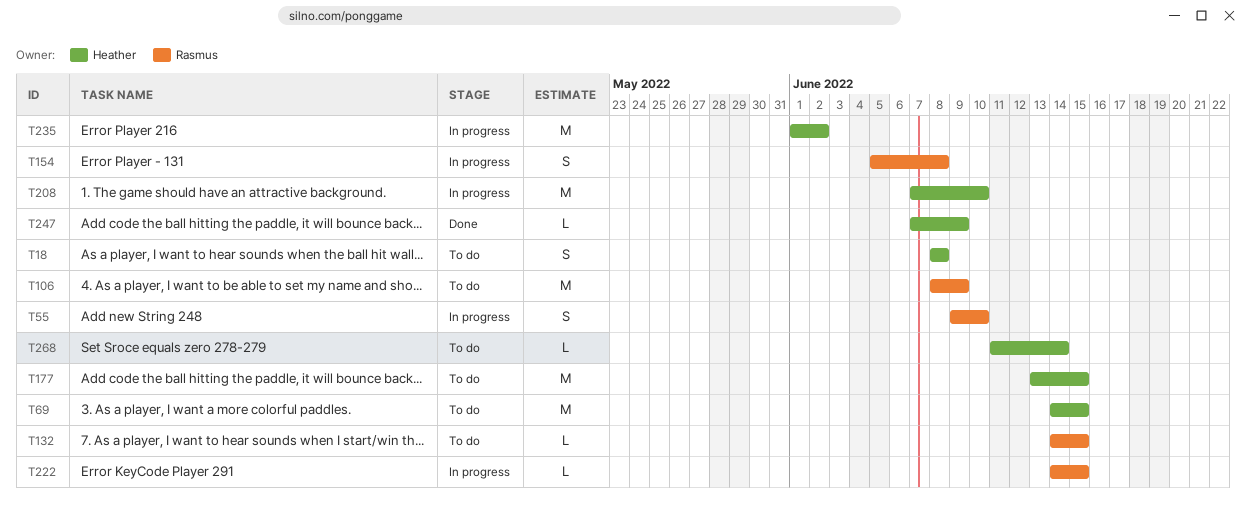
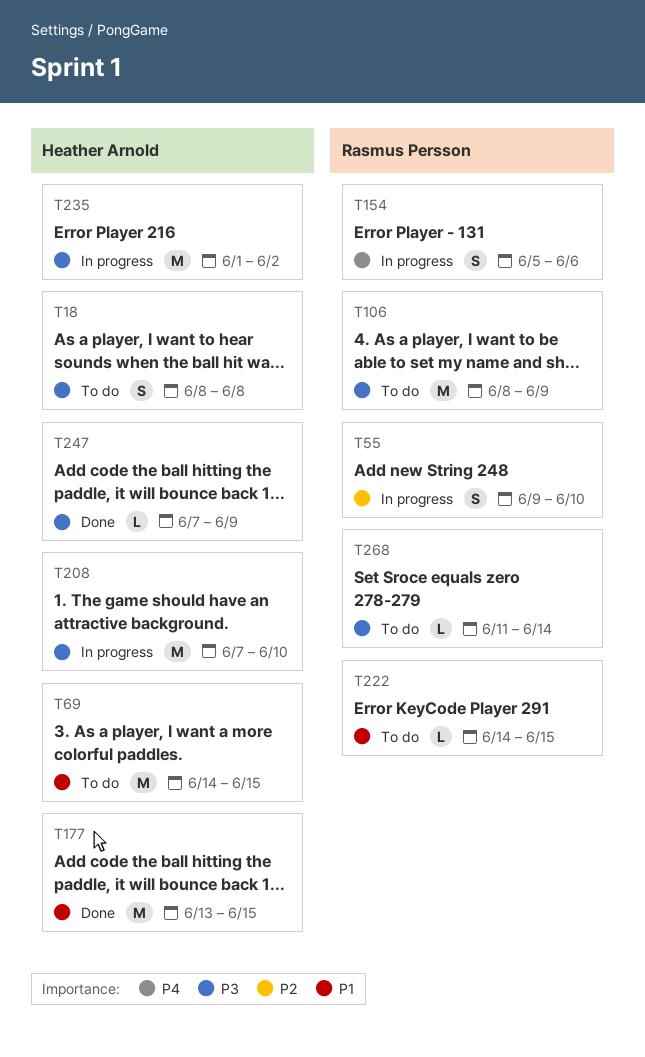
T132: present -> none
T154, due: Jun 8 -> Jun 6
T177, status: To do -> Done
T222, status: In progress -> To do
T268, owner: Heather Arnold -> Rasmus Persson

